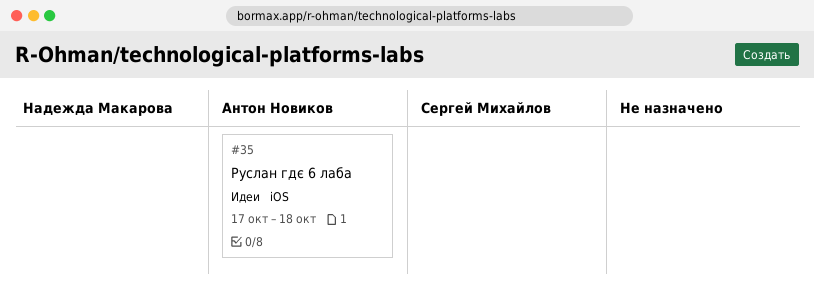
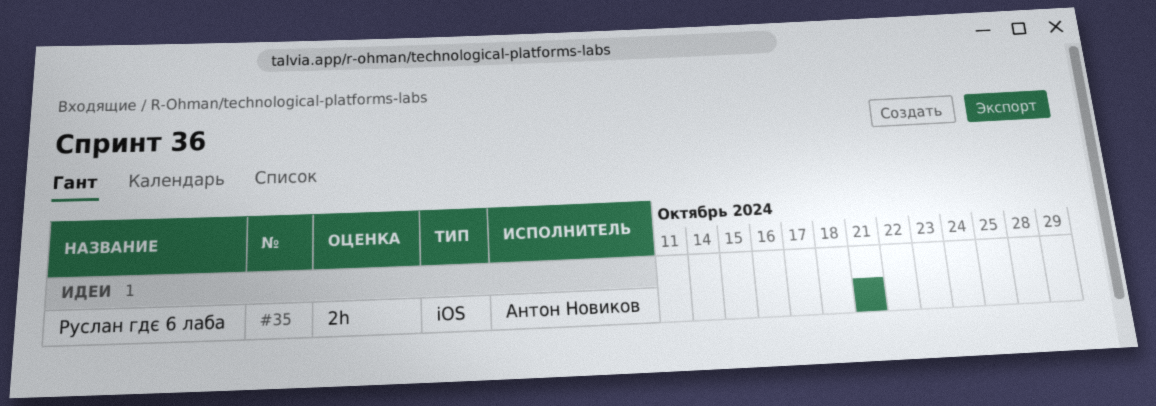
#35, start: Oct 17 -> Oct 21
#35, due: Oct 18 -> Oct 21

